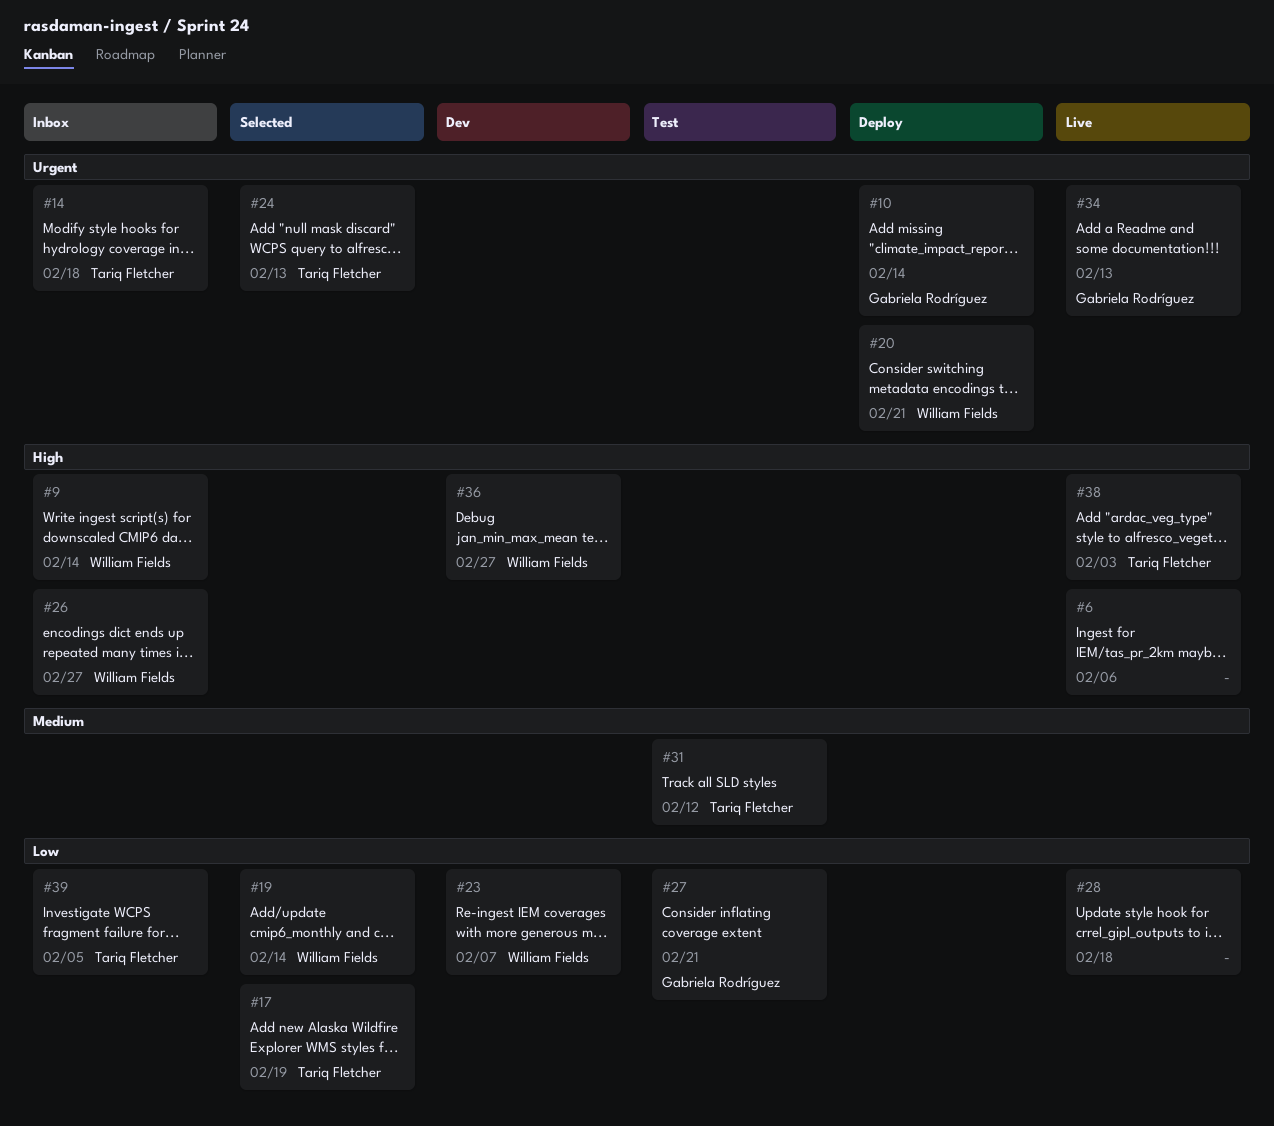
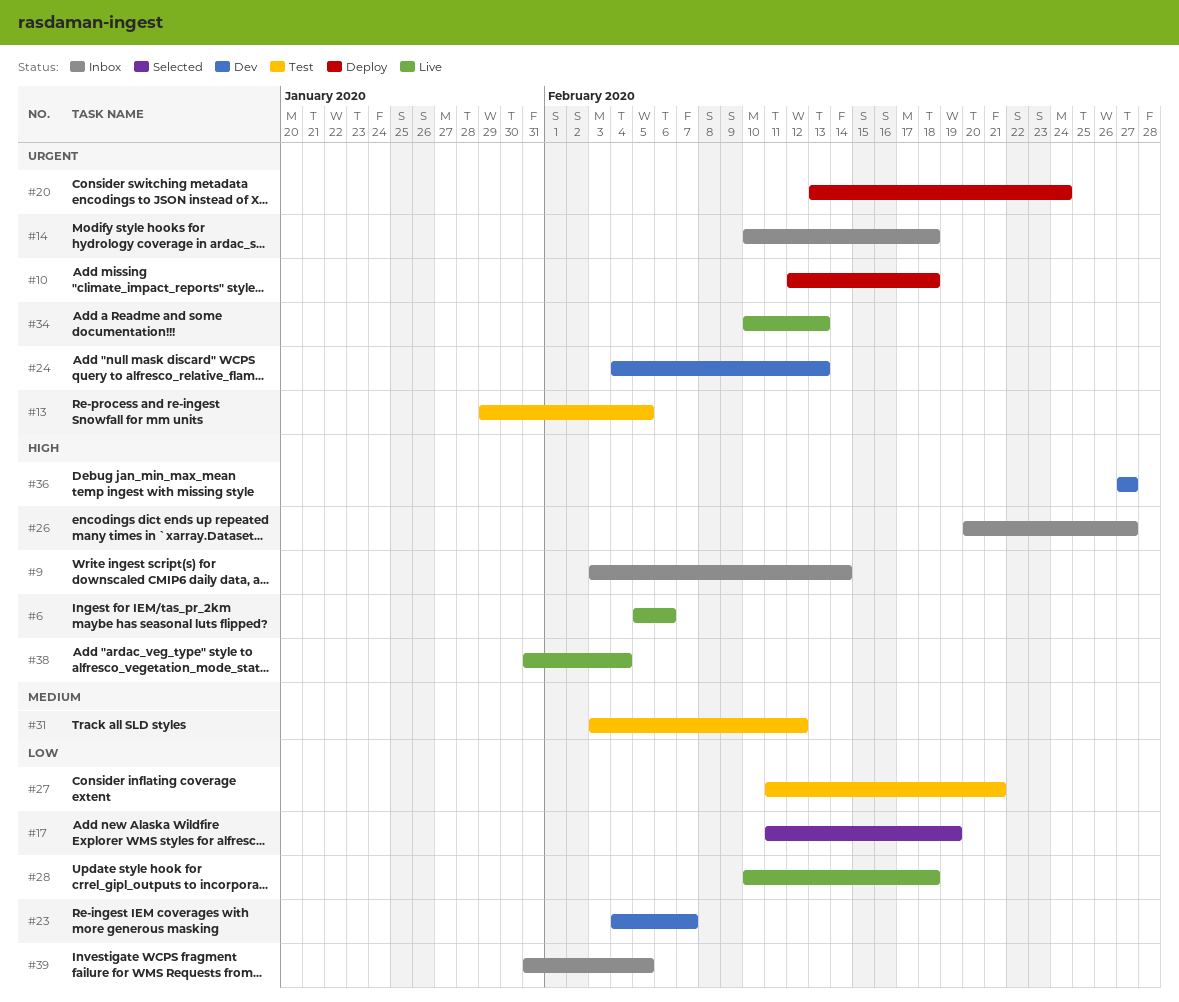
#10, due: Feb 14 -> Feb 18
#13: none -> present
#19: present -> none
#20, due: Feb 21 -> Feb 24
#24, status: Selected -> Dev
#38, due: Feb 3 -> Feb 4

